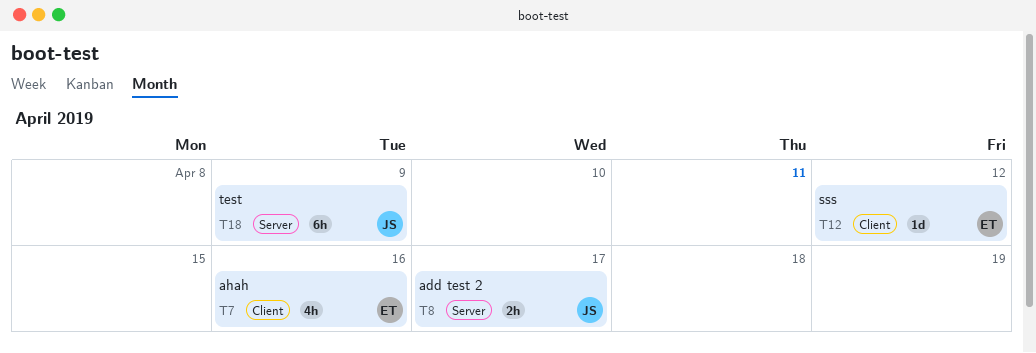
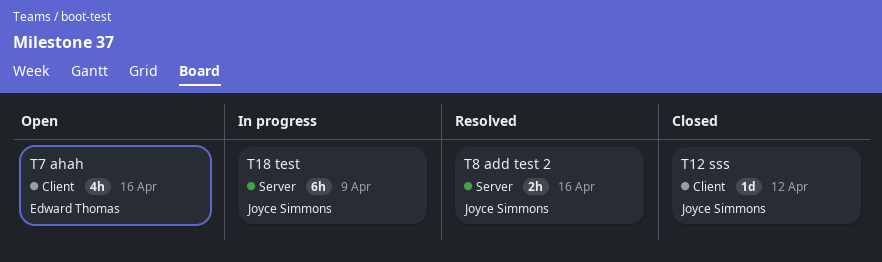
T8, due: Apr 17 -> Apr 16
T12, owner: Edward Thomas -> Joyce Simmons

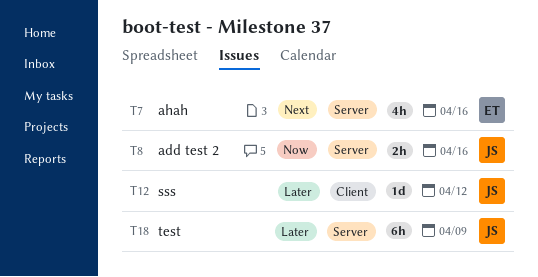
T7, label: Client -> Server

